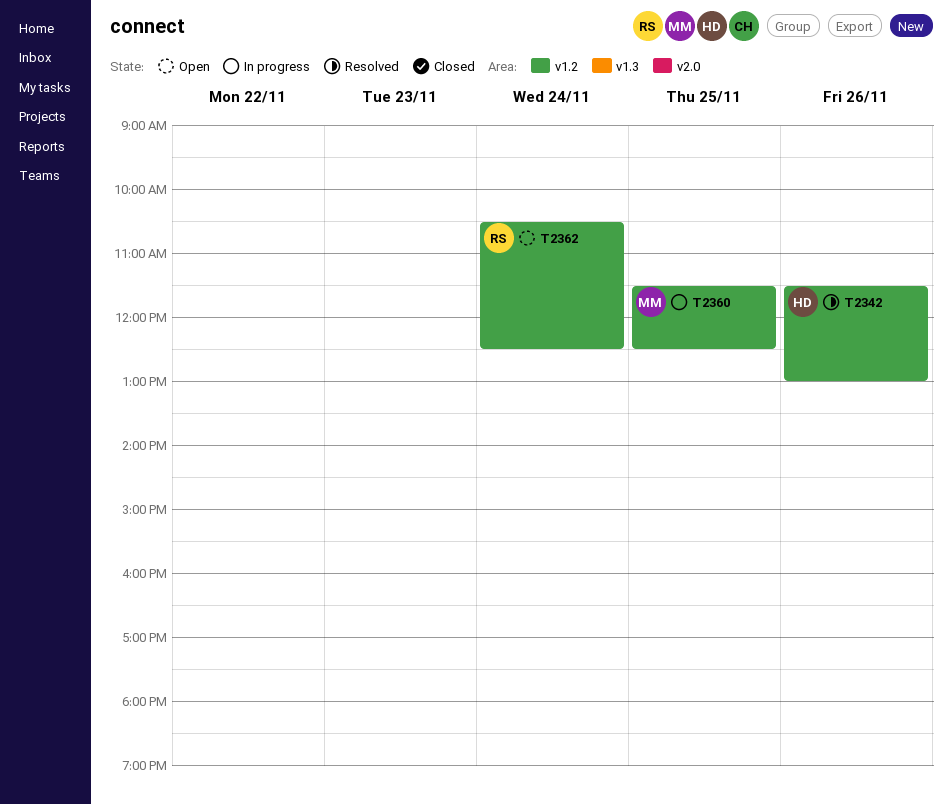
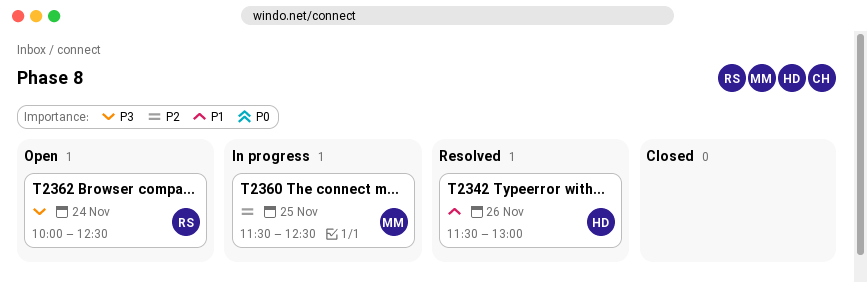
T2362, begins: 10:30 -> 10:00

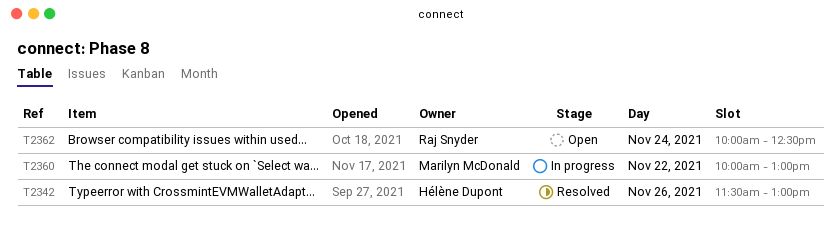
T2360, day: Nov 25 -> Nov 22
T2360, begins: 11:30 -> 10:00
T2360, ends: 12:30 -> 13:00

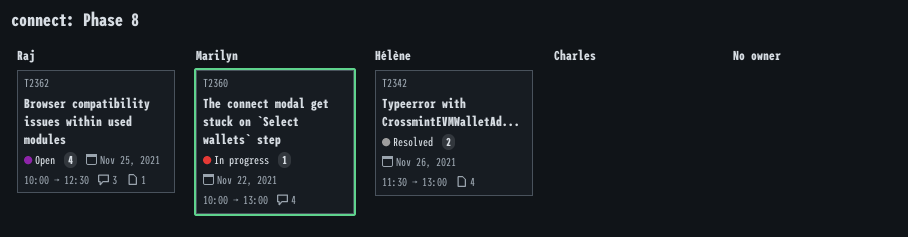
T2362, day: Nov 24 -> Nov 25

